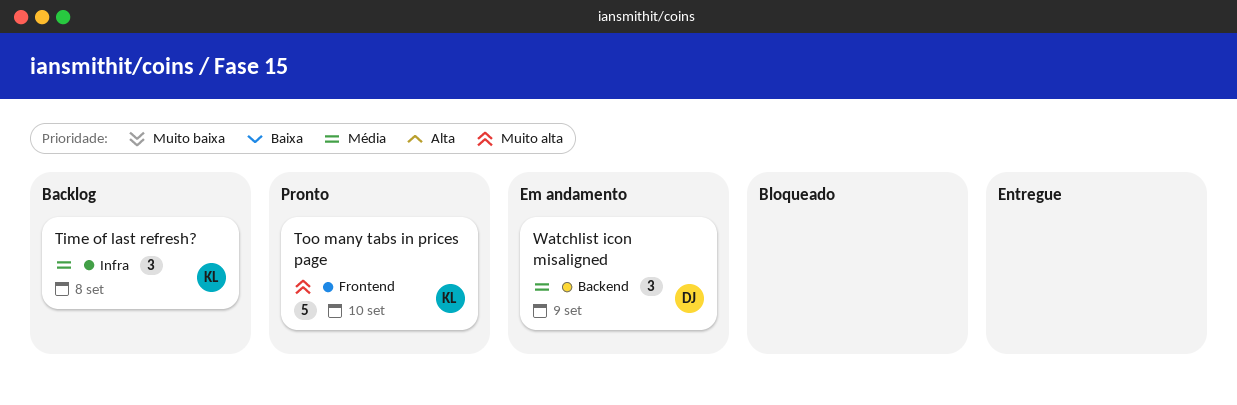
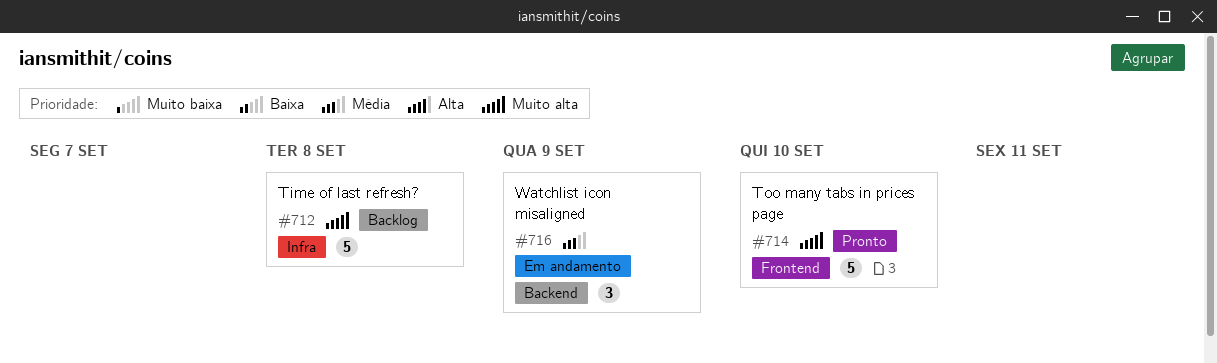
Time of last refresh?, priority: Média -> Muito alta
Time of last refresh?, estimate: 3 -> 5

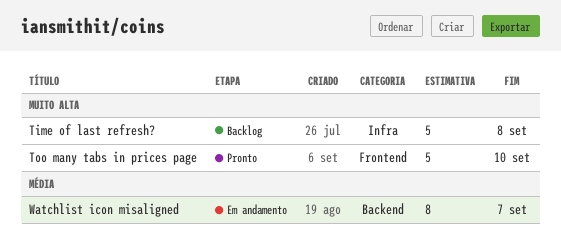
Watchlist icon misaligned, estimate: 3 -> 8
Watchlist icon misaligned, due: Sep 9 -> Sep 7

